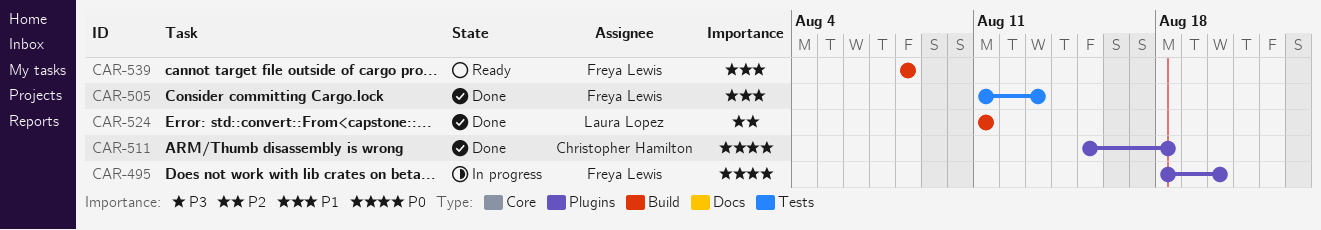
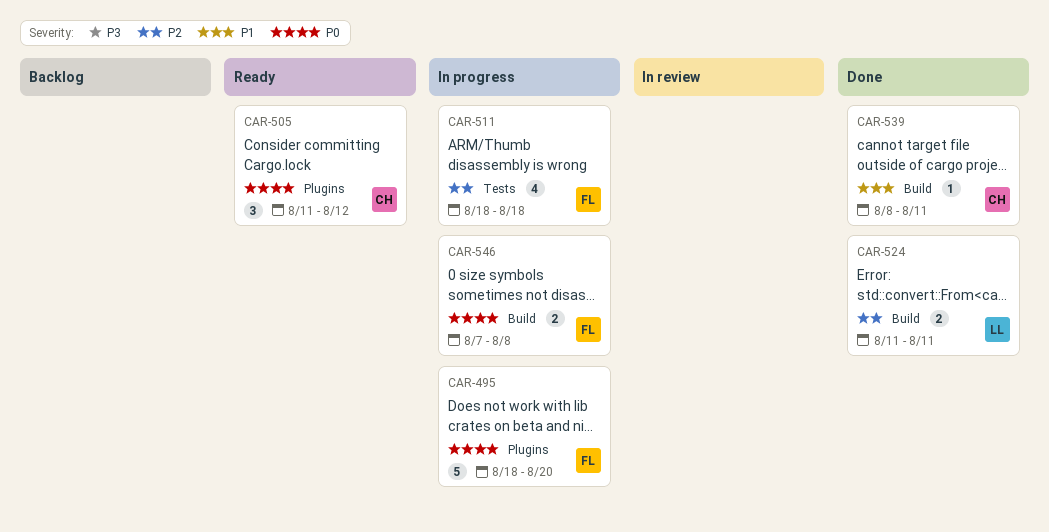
CAR-505, status: Done -> Ready
CAR-505, owner: Freya Lewis -> Christopher Hamilton
CAR-505, priority: P1 -> P0
CAR-505, label: Tests -> Plugins
CAR-505, due: Aug 13 -> Aug 12
CAR-511, status: Done -> In progress
CAR-511, owner: Christopher Hamilton -> Freya Lewis
CAR-511, priority: P0 -> P2
CAR-511, label: Plugins -> Tests
CAR-511, start: Aug 15 -> Aug 18
CAR-539, status: Ready -> Done
CAR-539, owner: Freya Lewis -> Christopher Hamilton
CAR-539, due: Aug 8 -> Aug 11
CAR-546: none -> present

